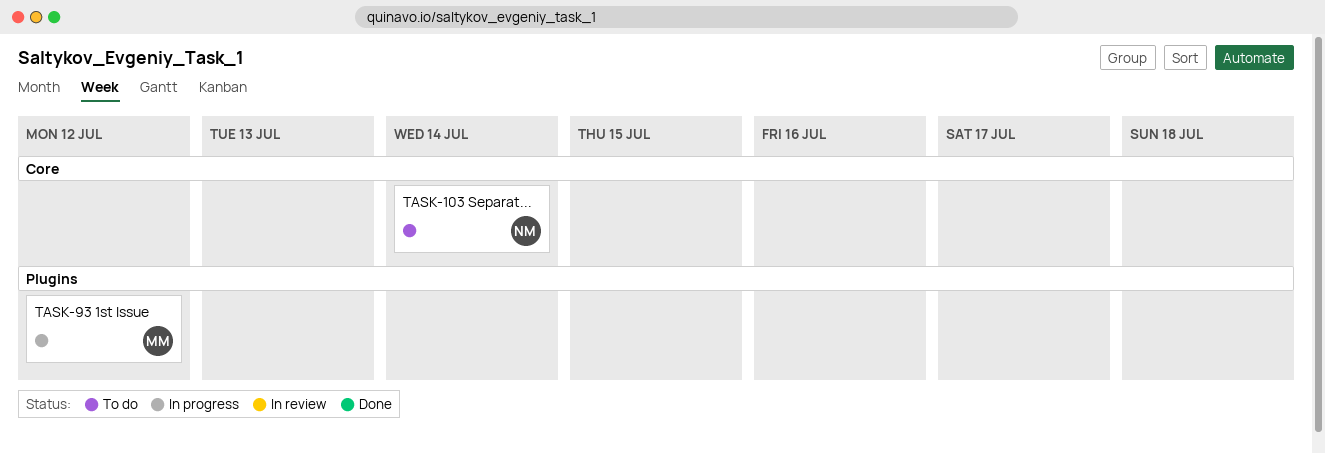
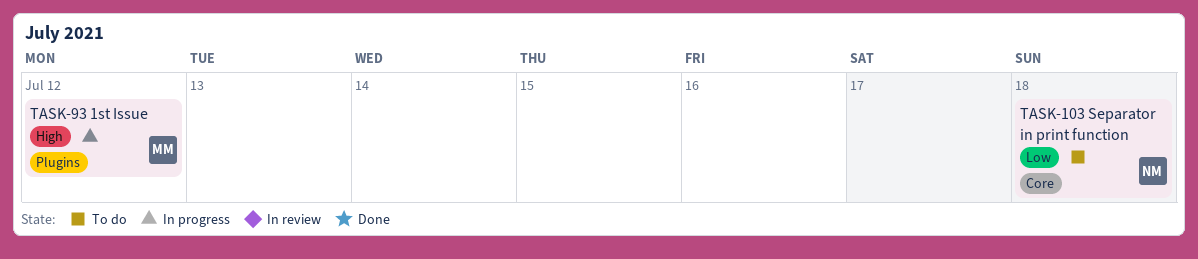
TASK-103, due: Jul 14 -> Jul 18

